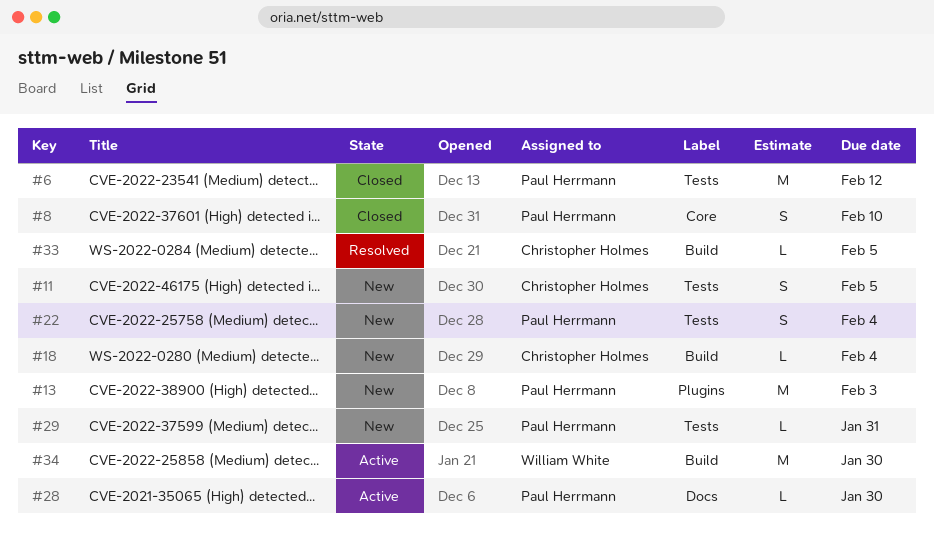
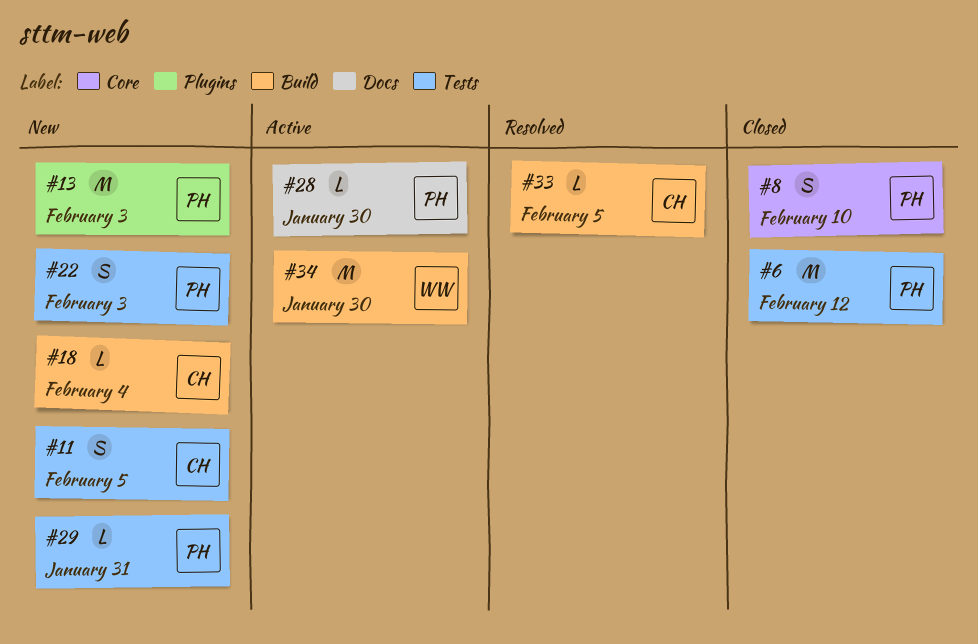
#22, due: Feb 4 -> Feb 3

